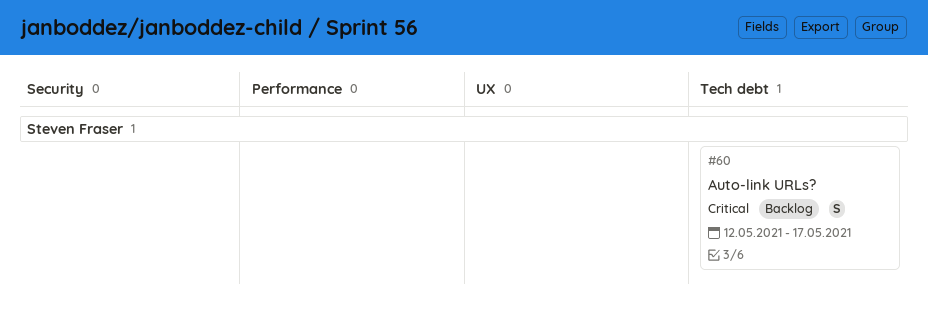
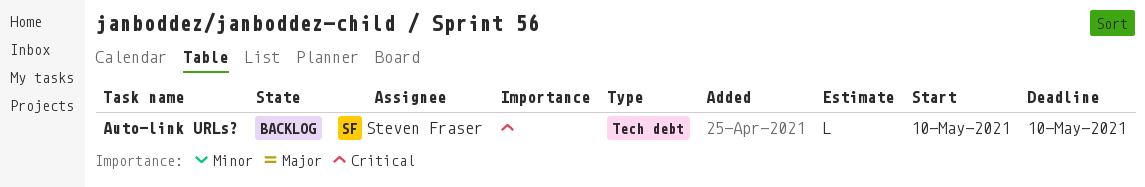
Auto-link URLs?, estimate: S -> L
Auto-link URLs?, start: May 12 -> May 10
Auto-link URLs?, due: May 17 -> May 10

